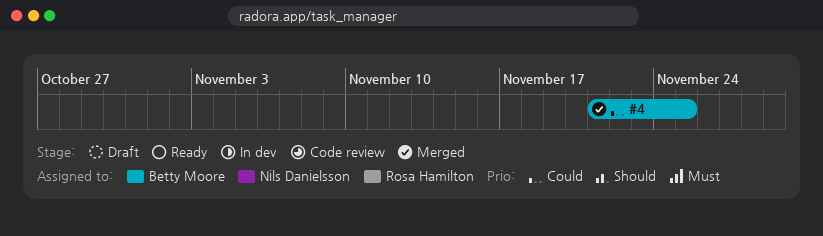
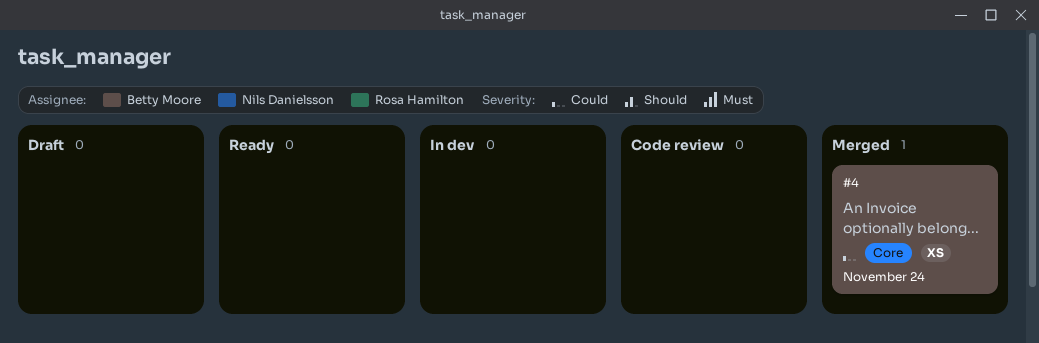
#4, due: Nov 25 -> Nov 24

